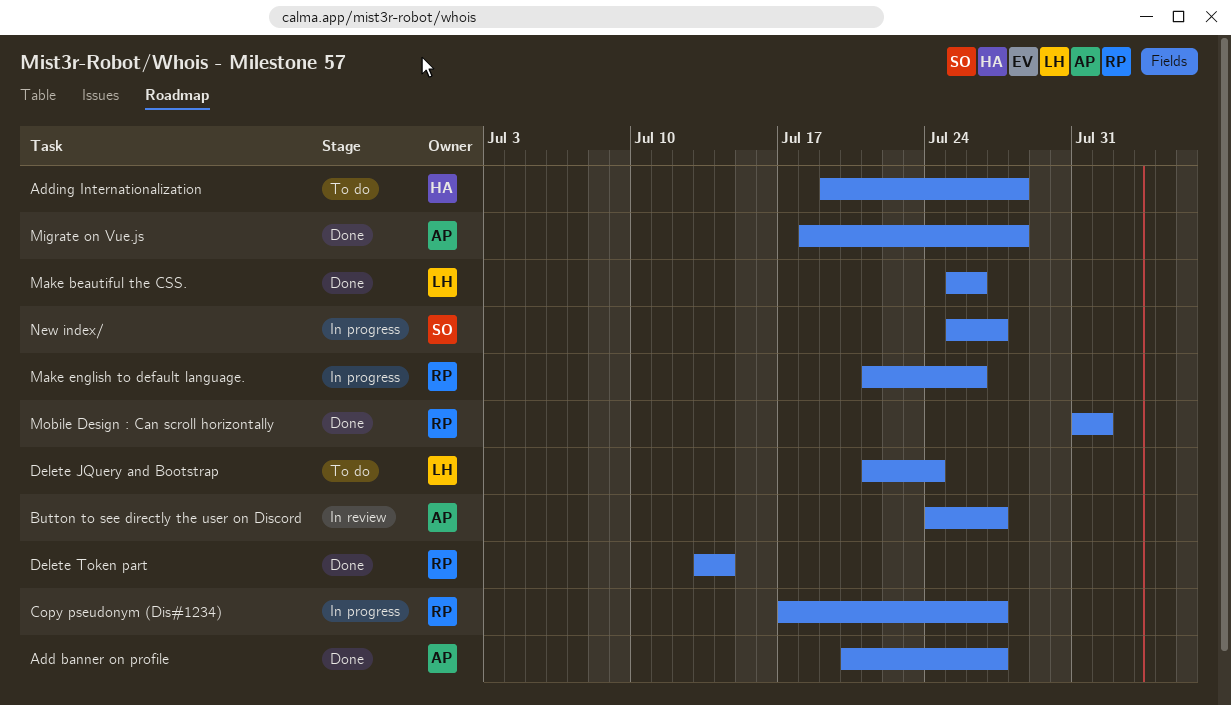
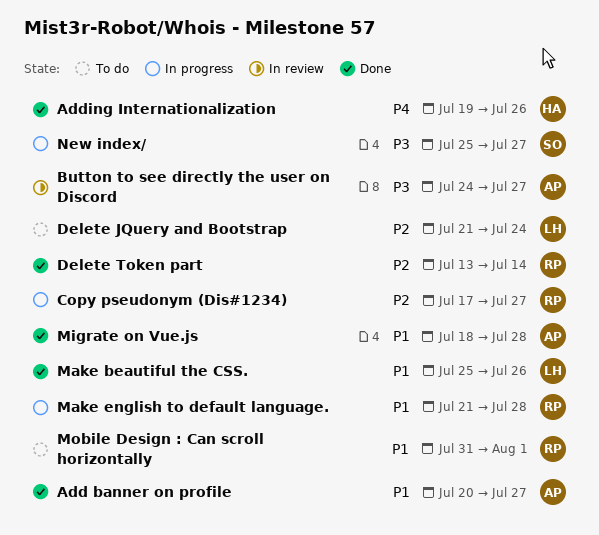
Adding Internationalization, status: To do -> Done
Adding Internationalization, due: Jul 28 -> Jul 26
Make english to default language., due: Jul 26 -> Jul 28
Mobile Design : Can scroll horizontally, status: Done -> To do

